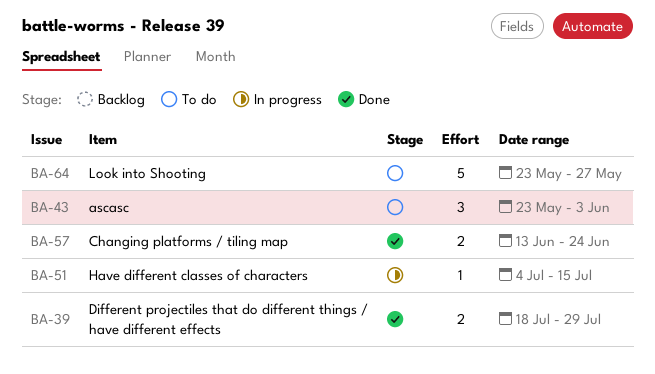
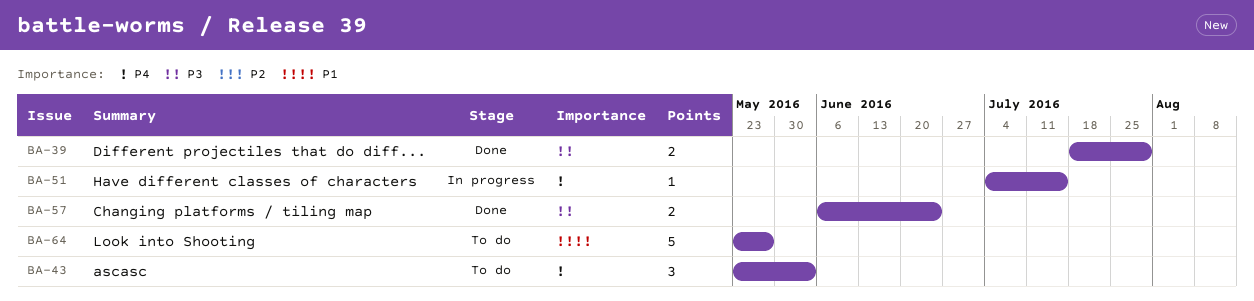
BA-57, start: Jun 13 -> Jun 6

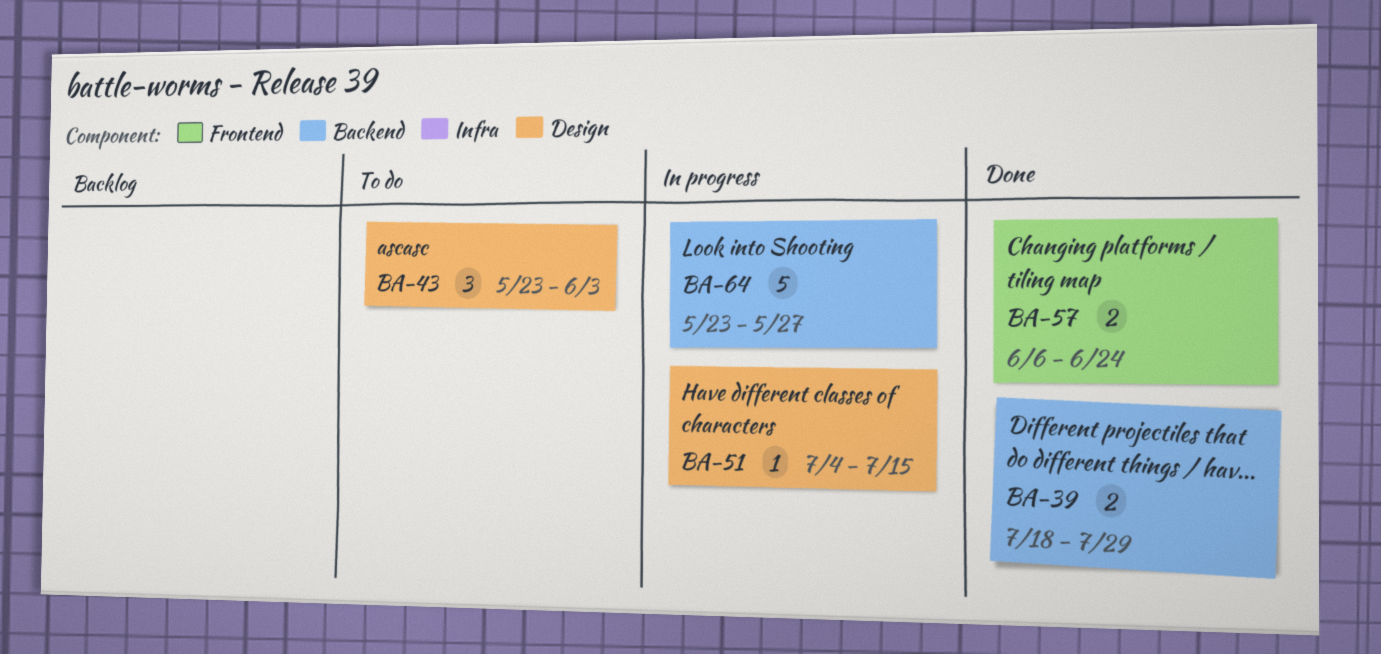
BA-64, status: To do -> In progress

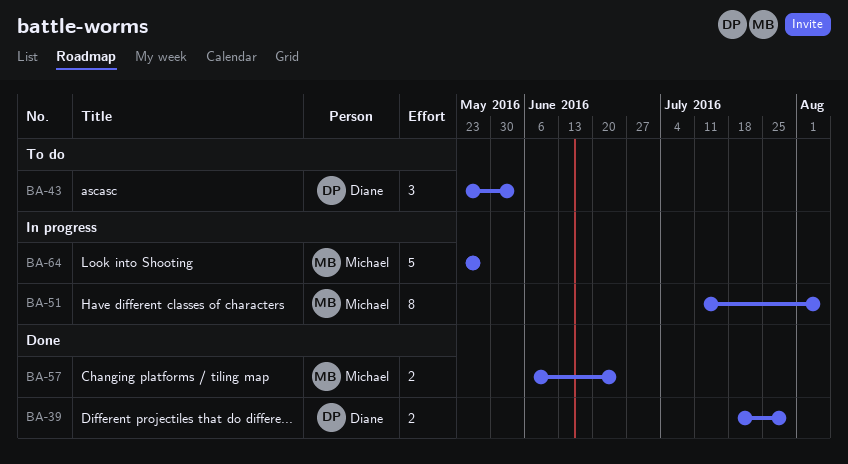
BA-51, estimate: 1 -> 8
BA-51, start: Jul 4 -> Jul 11
BA-51, due: Jul 15 -> Aug 5

